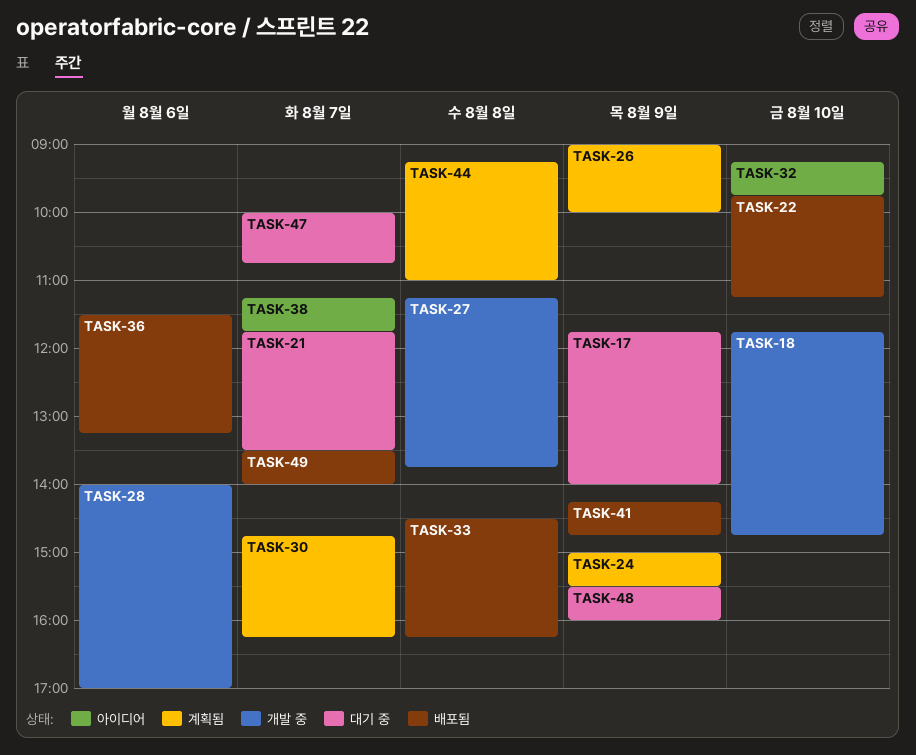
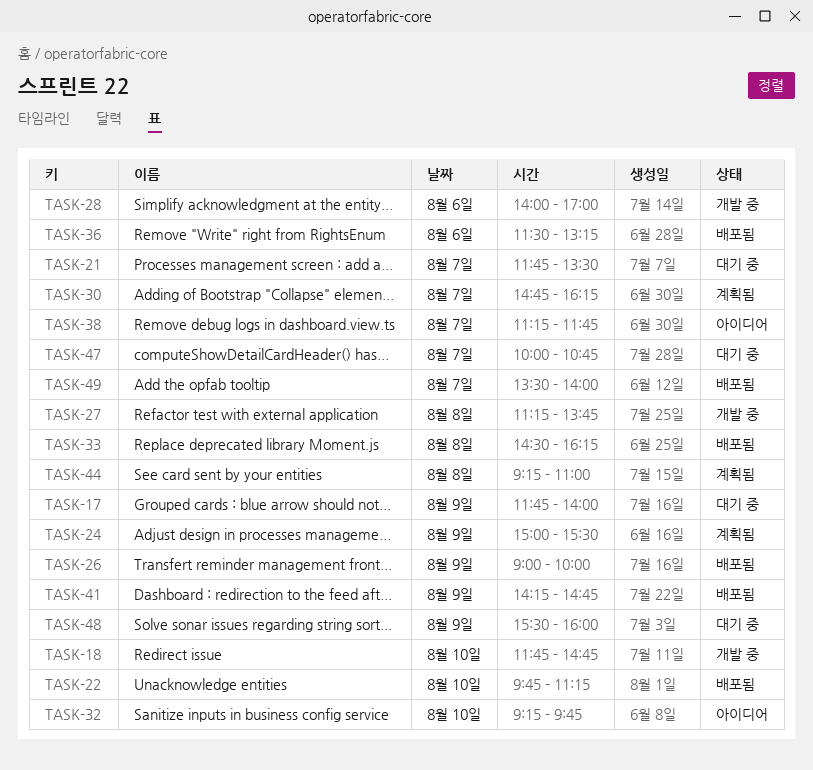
TASK-26, status: 계획됨 -> 배포됨

